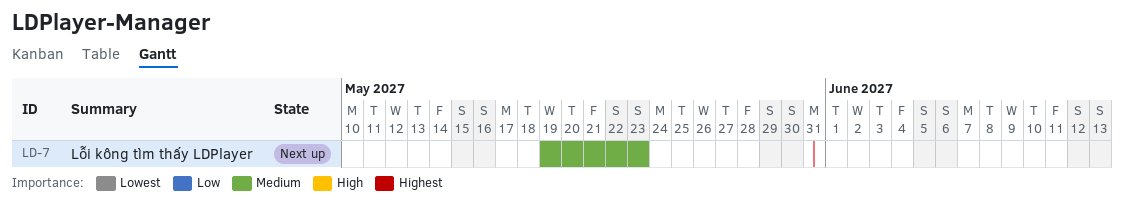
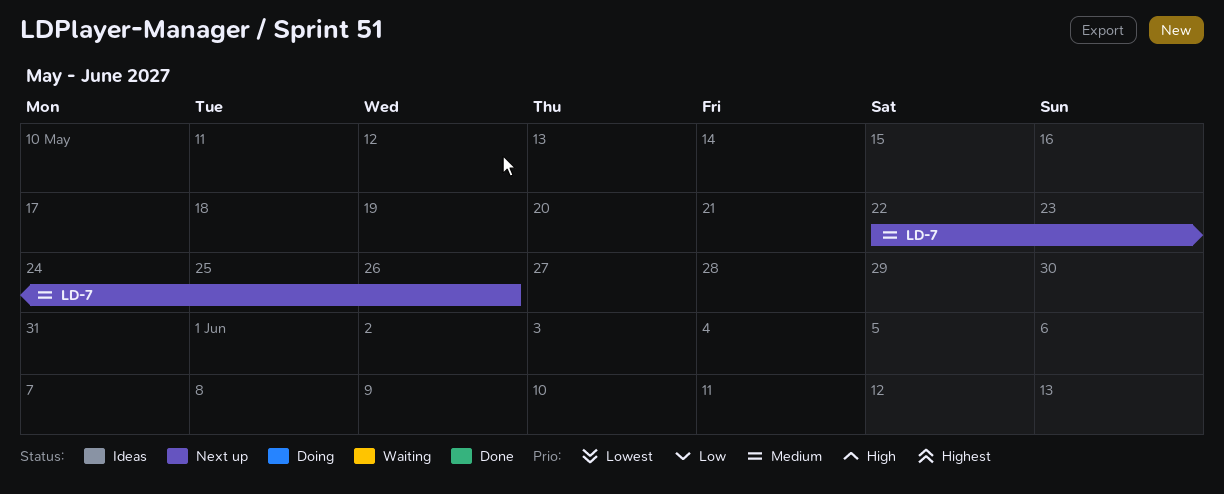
LD-7, start: May 19 -> May 22
LD-7, due: May 23 -> May 26

